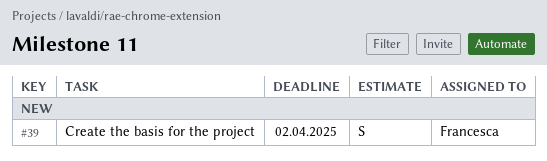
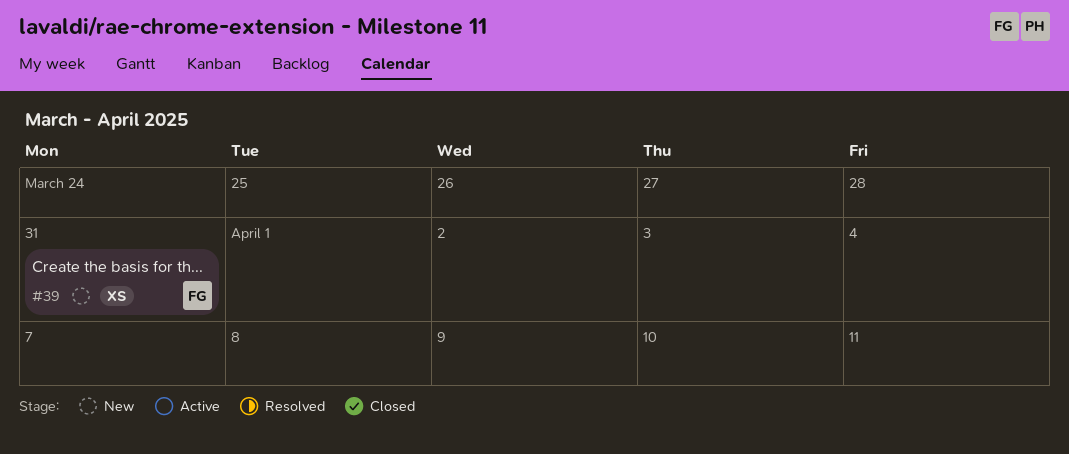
#39, estimate: S -> XS
#39, due: Apr 2 -> Mar 31

